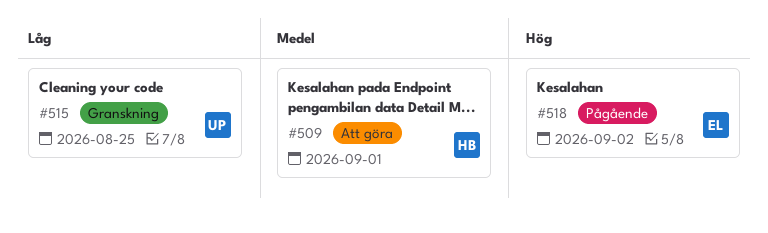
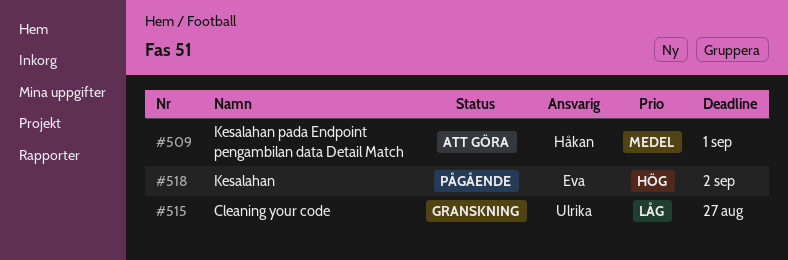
#515, due: Aug 25 -> Aug 27

